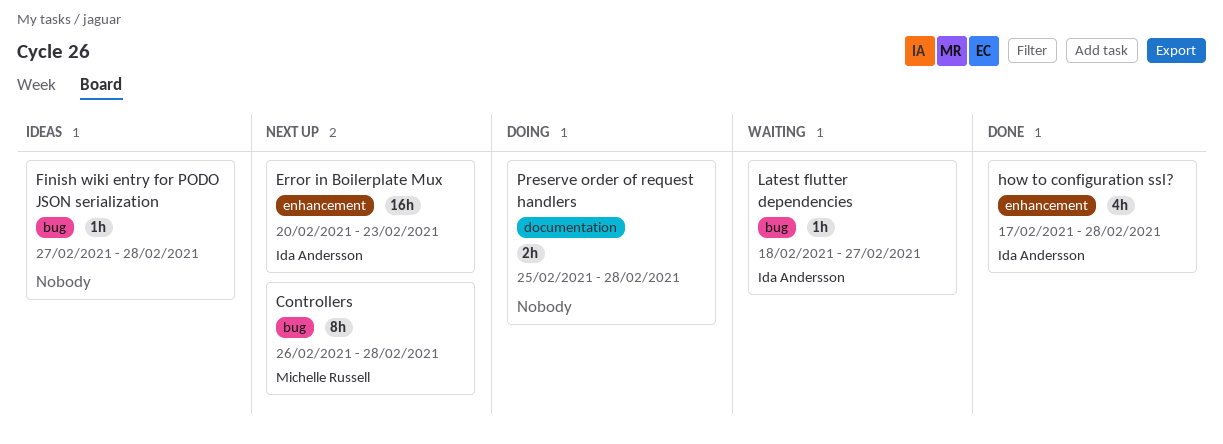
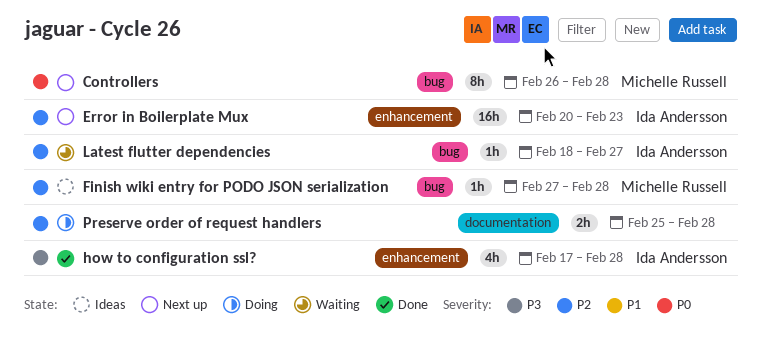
Finish wiki entry for PODO JSON serialization, owner: none -> Michelle Russell

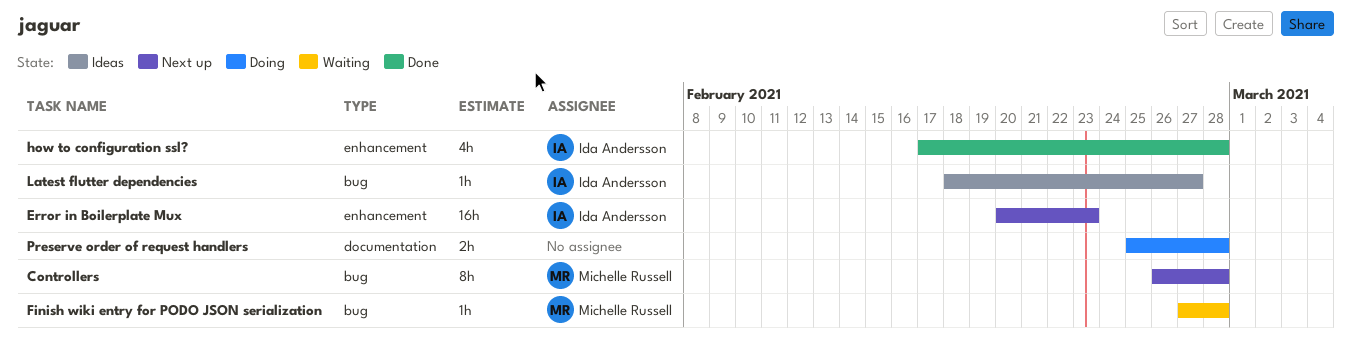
Finish wiki entry for PODO JSON serialization, status: Ideas -> Waiting
Latest flutter dependencies, status: Waiting -> Ideas

